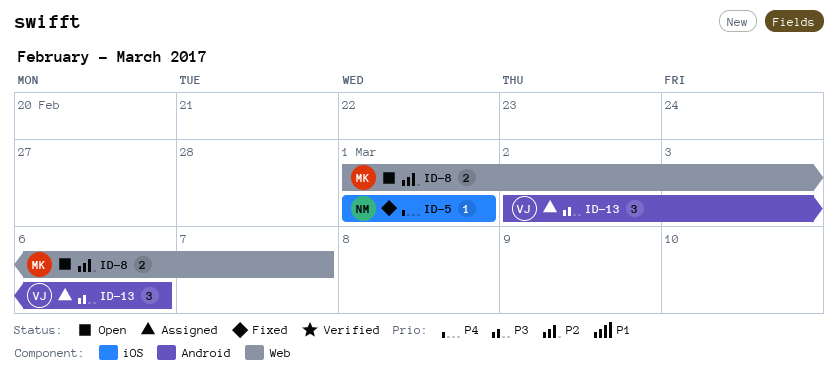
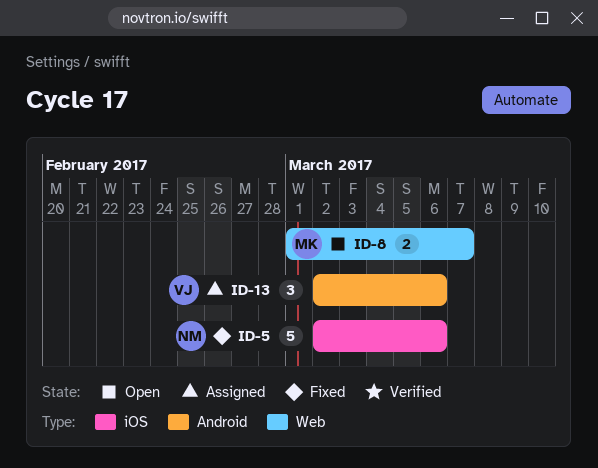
ID-5, estimate: 1 -> 5
ID-5, start: Mar 1 -> Mar 2
ID-5, due: Mar 1 -> Mar 6

